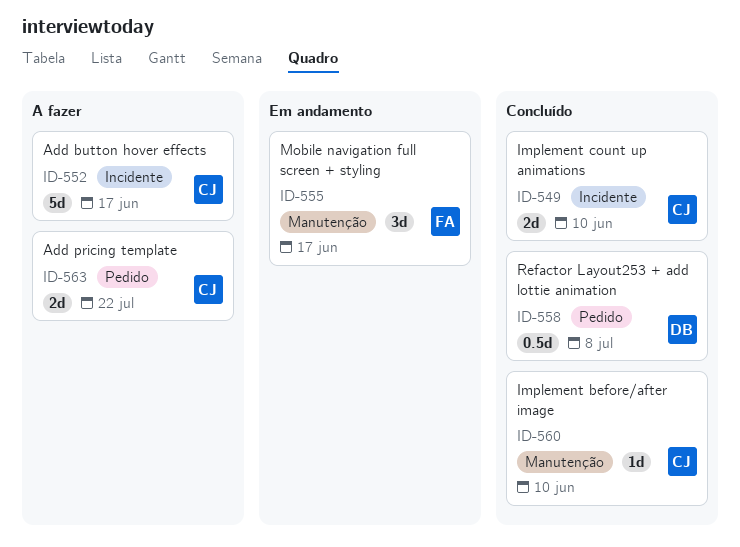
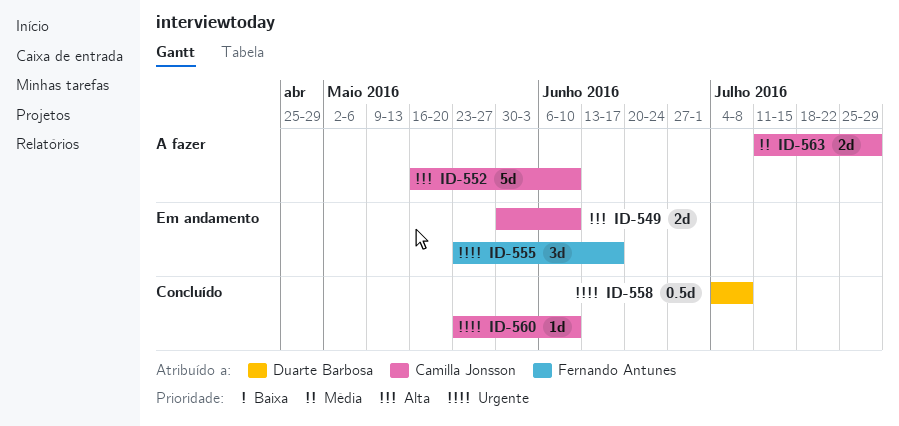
ID-549, status: Concluído -> Em andamento
ID-552, due: Jun 17 -> Jun 10
ID-563, due: Jul 22 -> Jul 29

